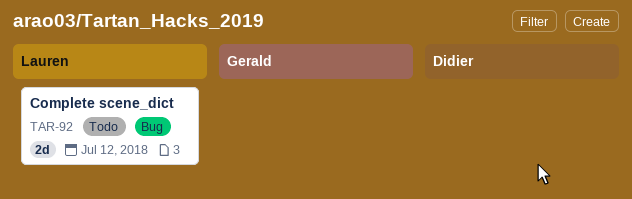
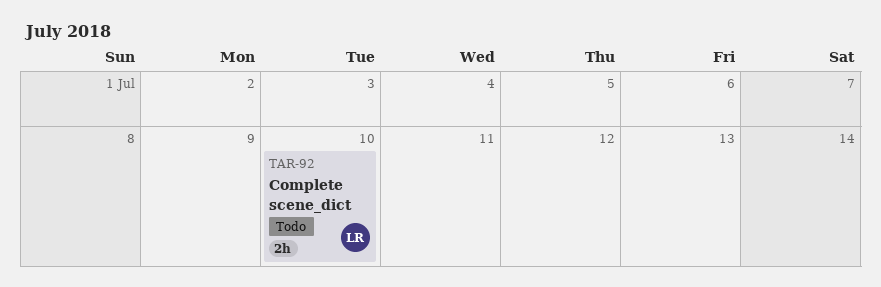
TAR-92, estimate: 2d -> 2h
TAR-92, due: Jul 12 -> Jul 10

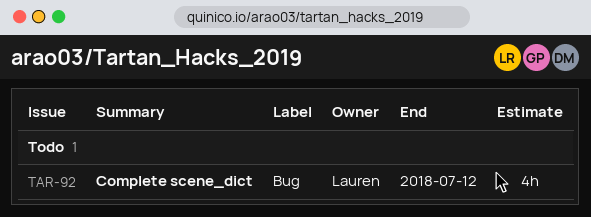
TAR-92, estimate: 2h -> 4h
TAR-92, due: Jul 10 -> Jul 12

